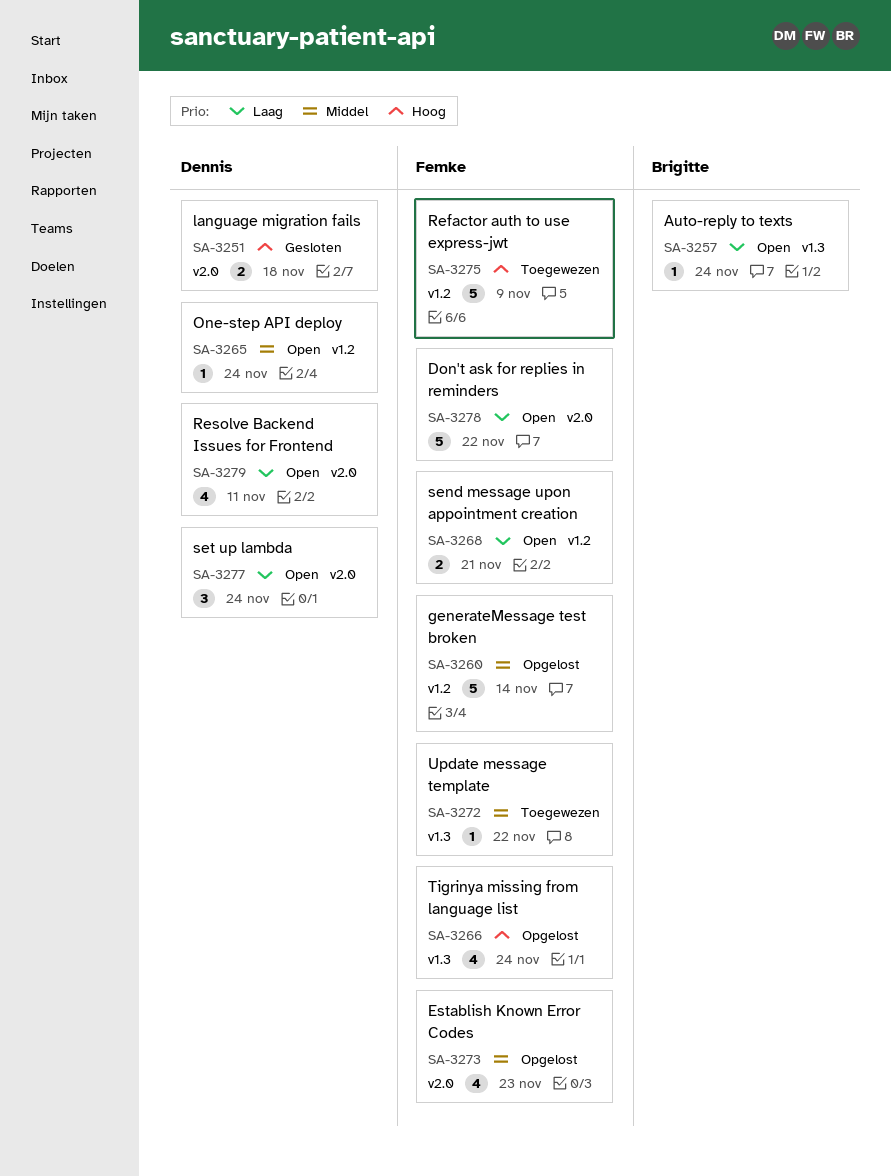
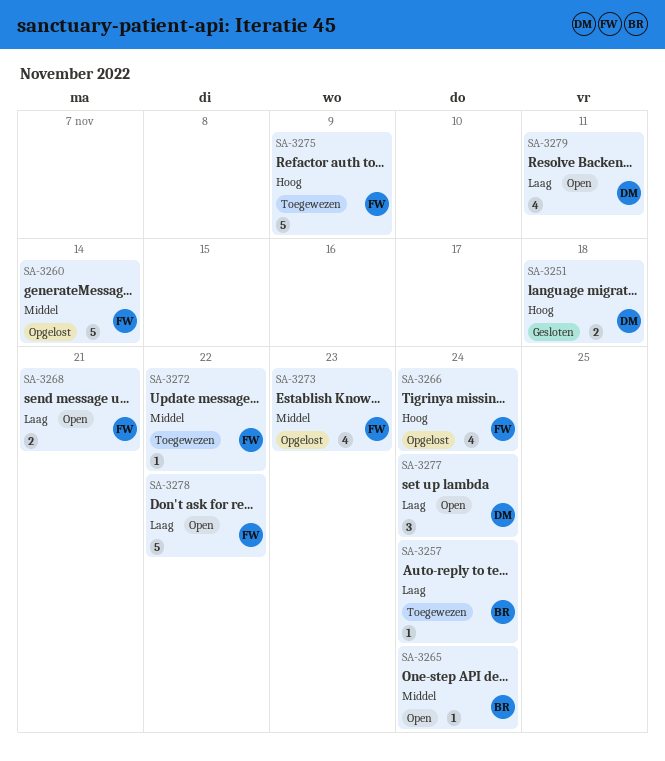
SA-3257, status: Open -> Toegewezen
SA-3265, owner: Dennis -> Brigitte

